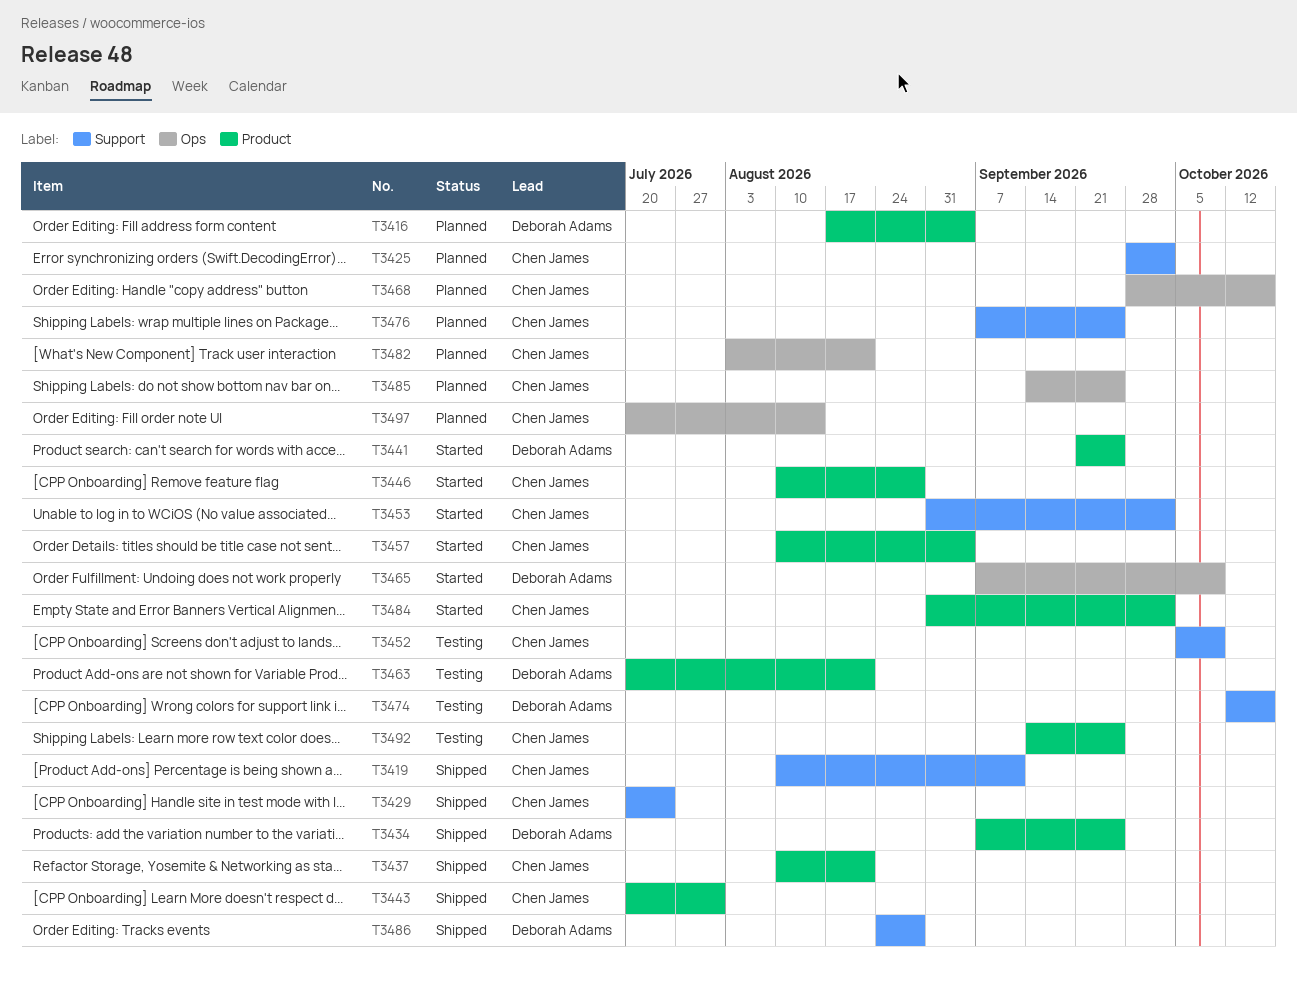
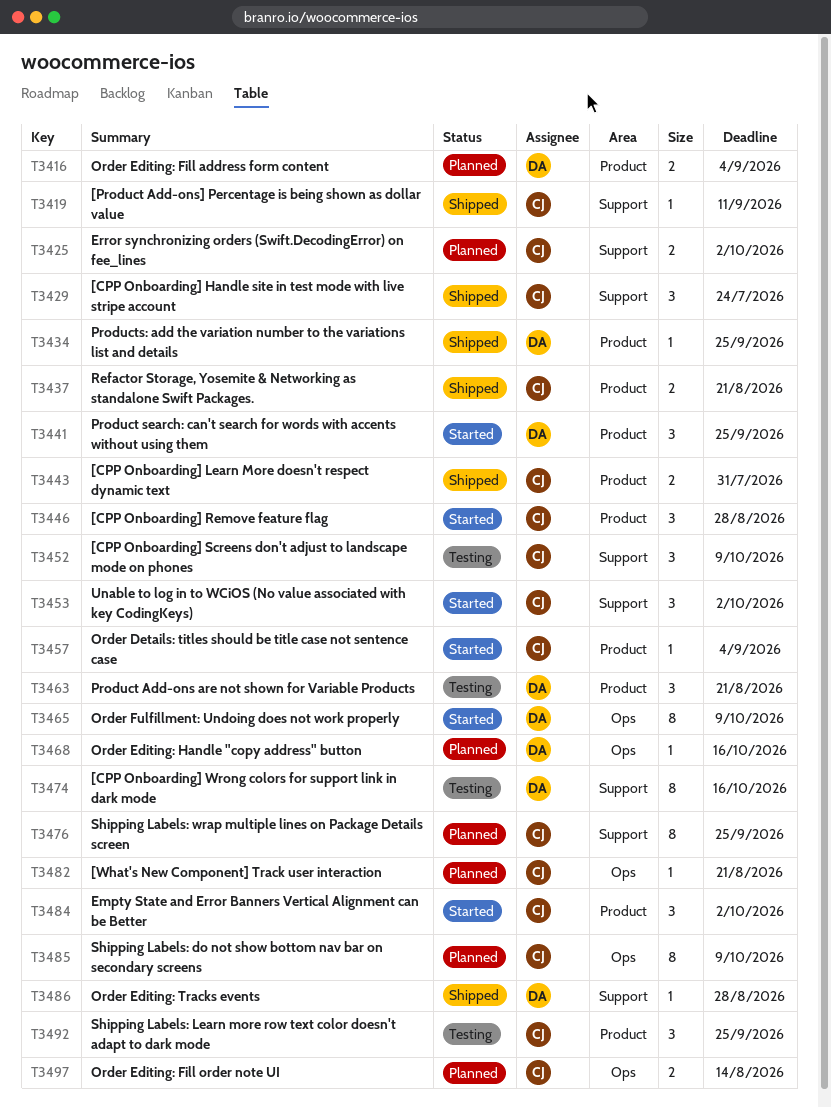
T3468, owner: Chen James -> Deborah Adams
T3485, due: Sep 25 -> Oct 9

